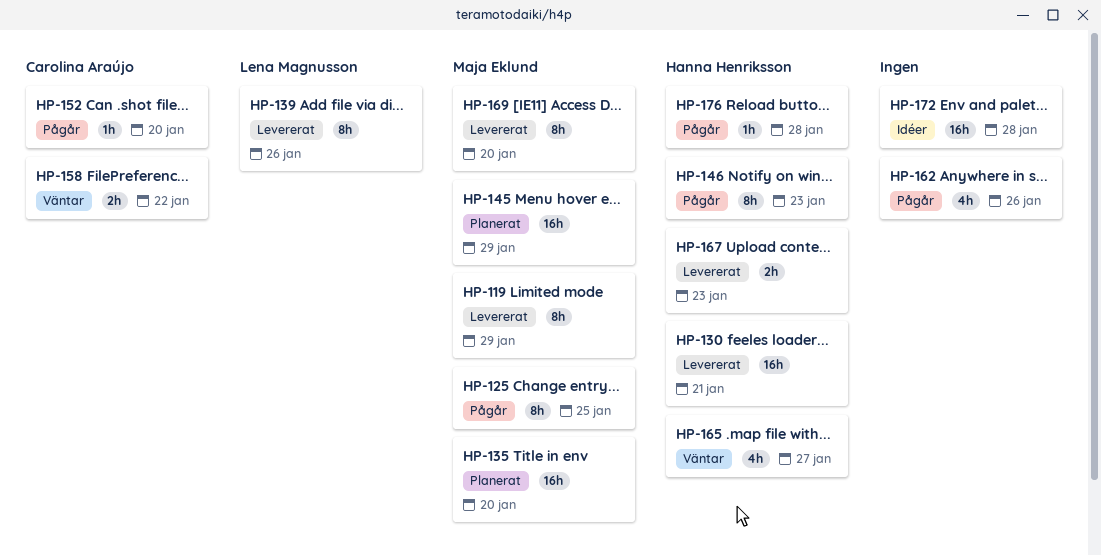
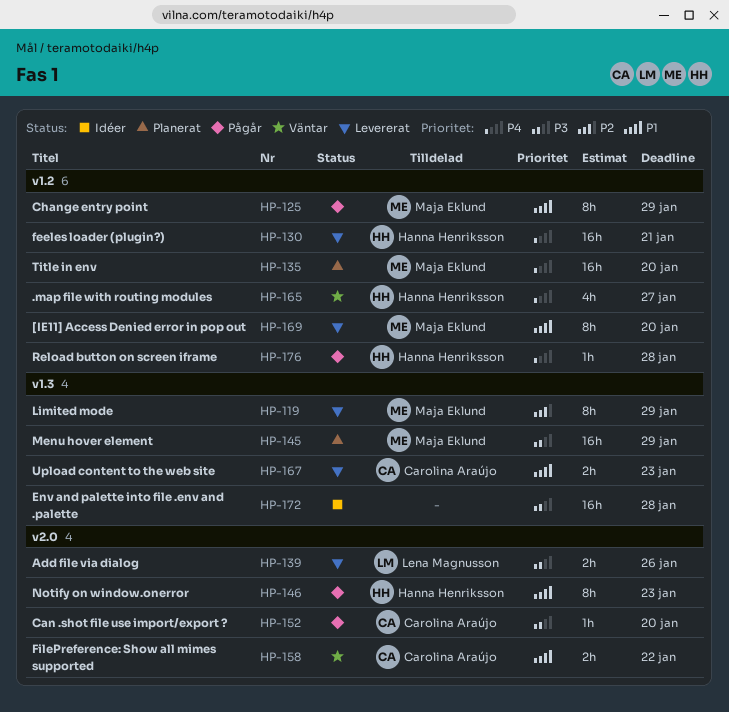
HP-125, due: Jan 25 -> Jan 29
HP-139, estimate: 8h -> 2h
HP-162: present -> none
HP-167, owner: Hanna Henriksson -> Carolina Araújo

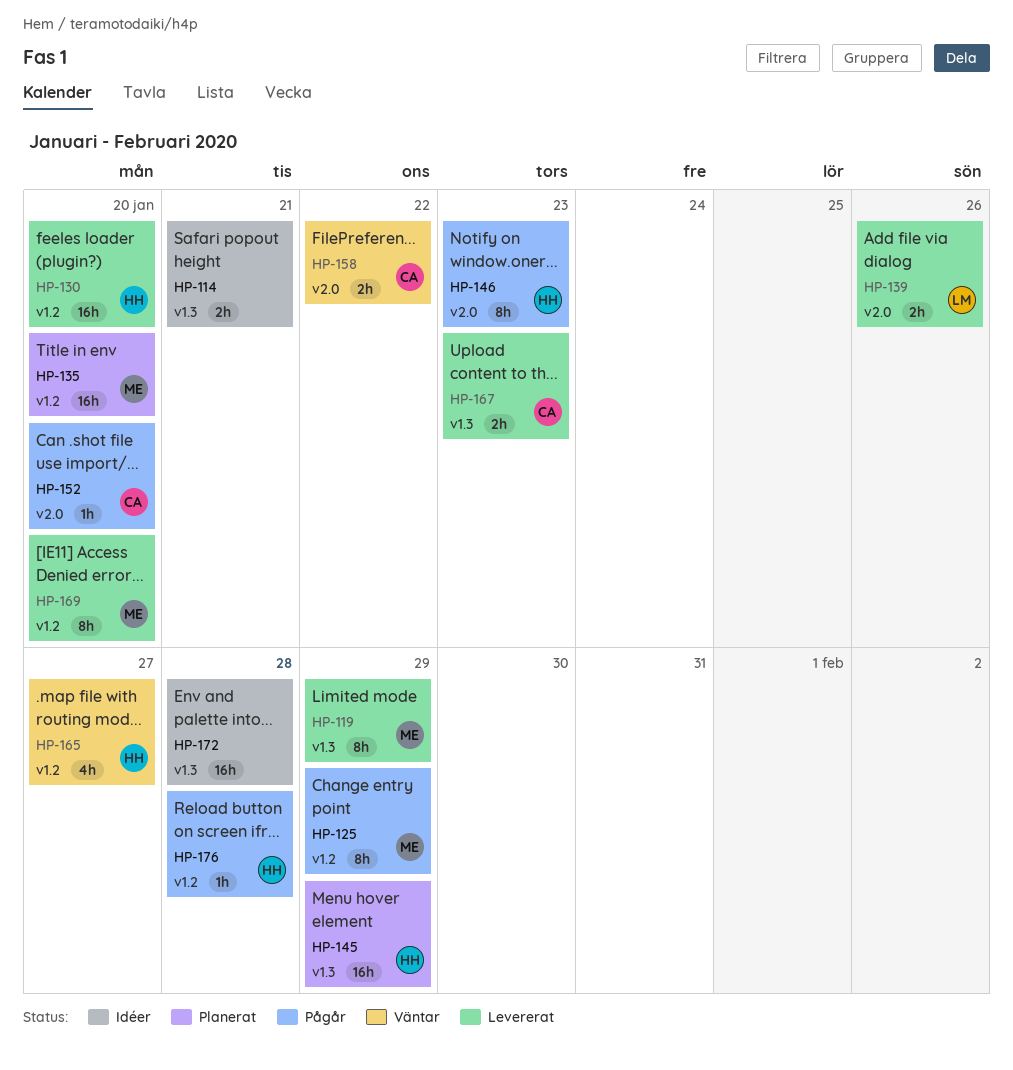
HP-114: none -> present
HP-130, due: Jan 21 -> Jan 20
HP-145, owner: Maja Eklund -> Hanna Henriksson

